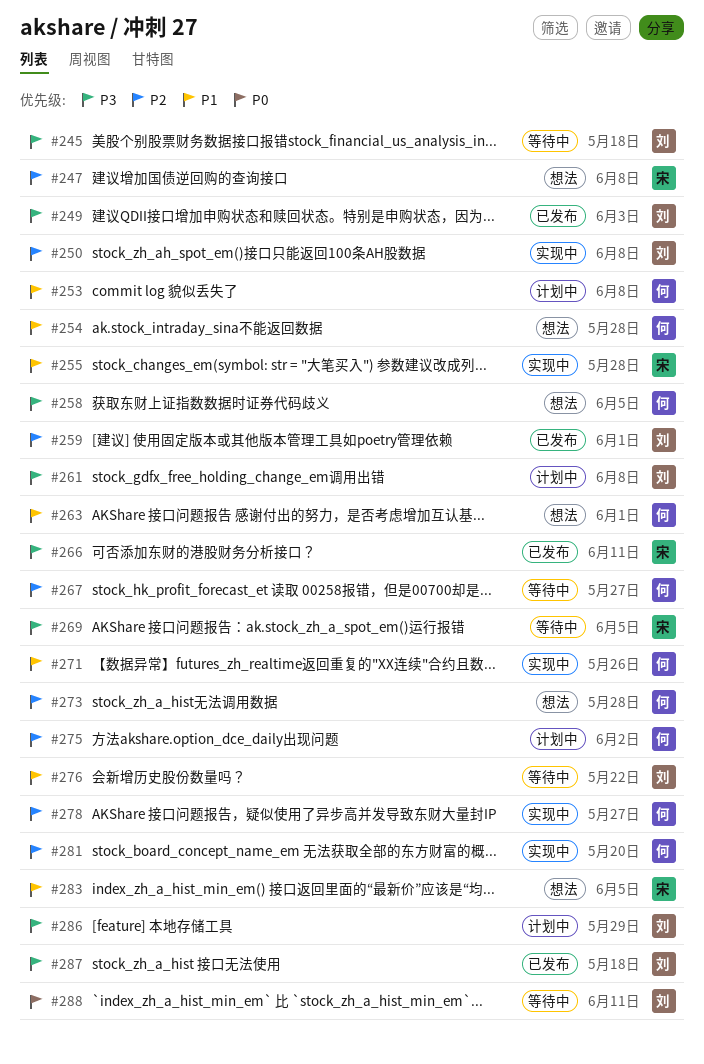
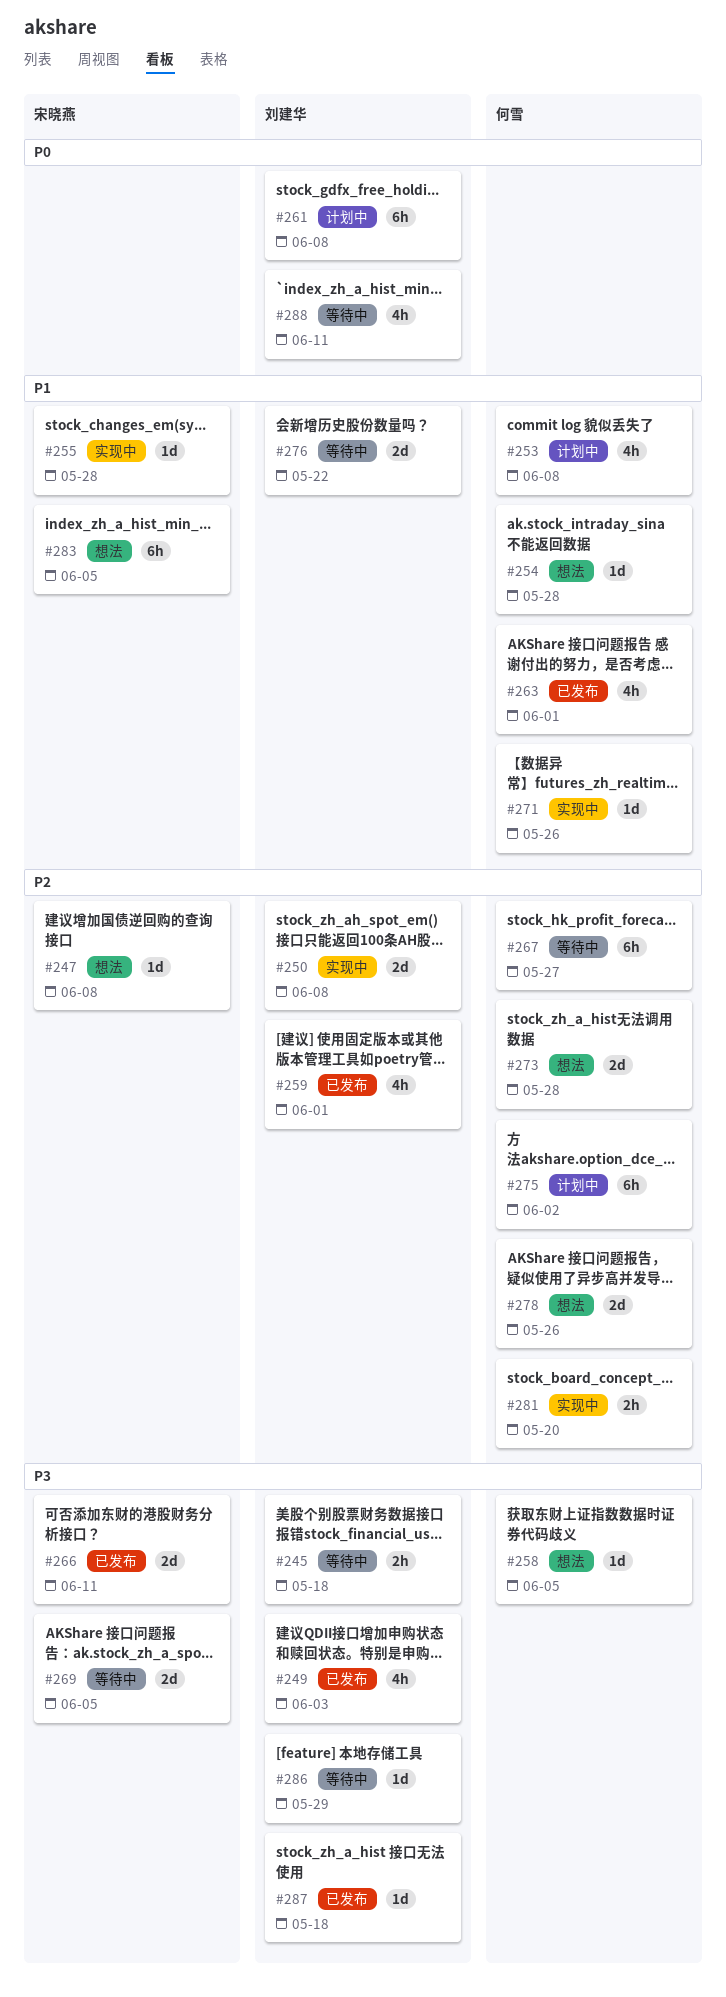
#261, priority: P3 -> P0
#263, status: 想法 -> 已发布
#278, status: 实现中 -> 想法
#278, due: May 27 -> May 26
#286, status: 计划中 -> 等待中

